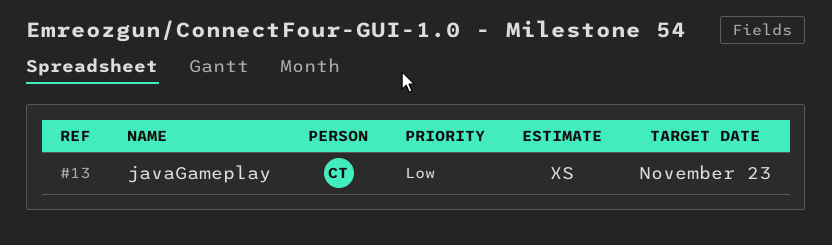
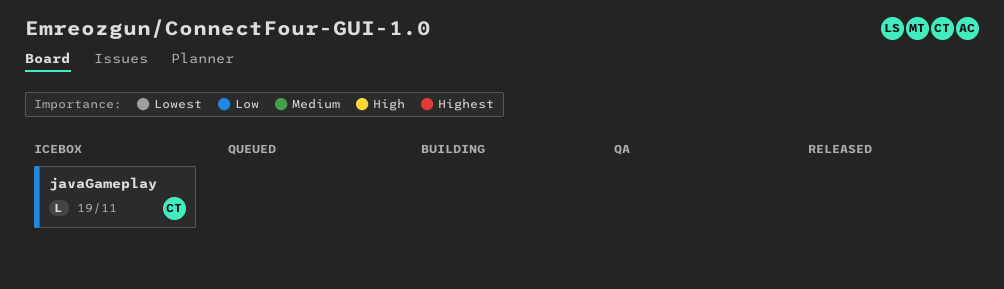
javaGameplay, estimate: XS -> L
javaGameplay, due: Nov 23 -> Nov 19

